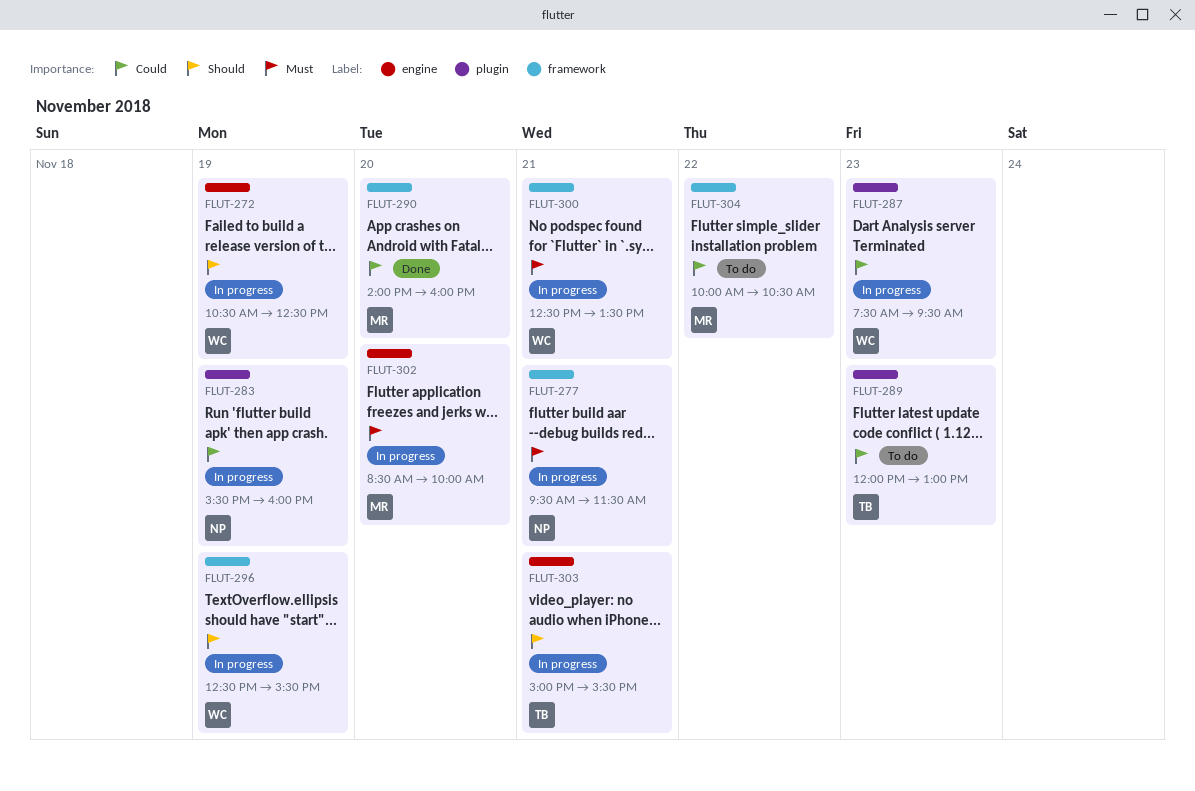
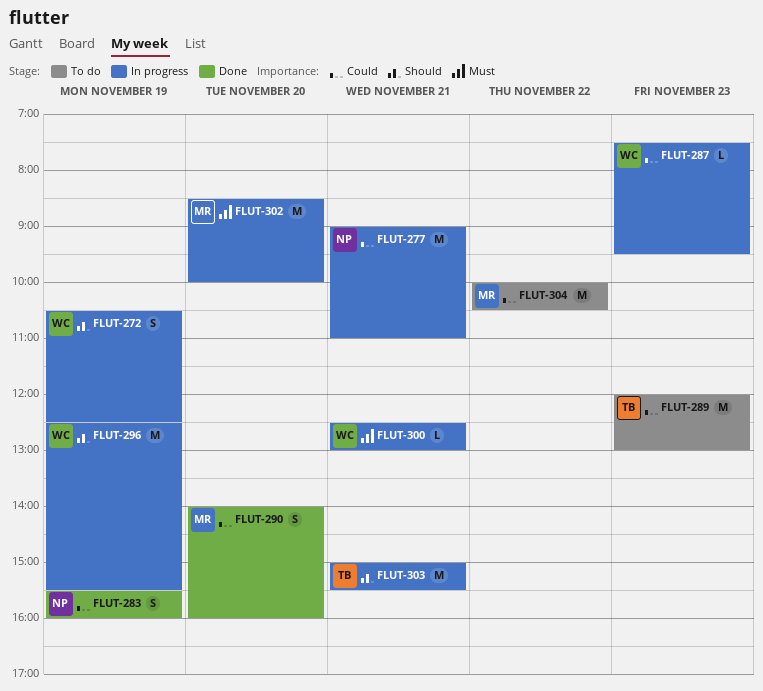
FLUT-277, priority: Must -> Could
FLUT-277, begins: 09:30 -> 09:00
FLUT-277, ends: 11:30 -> 11:00
FLUT-283, status: In progress -> Done
FLUT-300, ends: 13:30 -> 13:00

